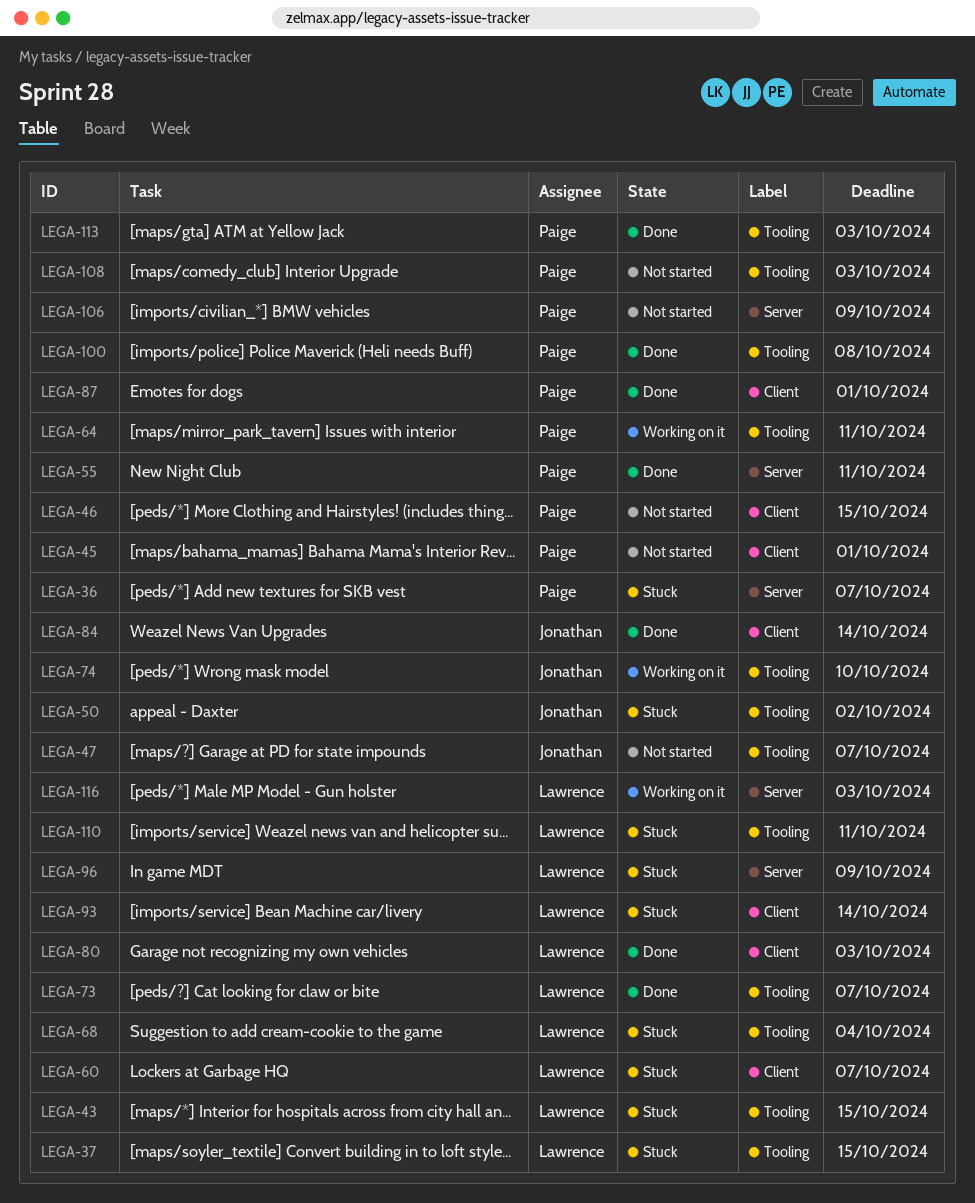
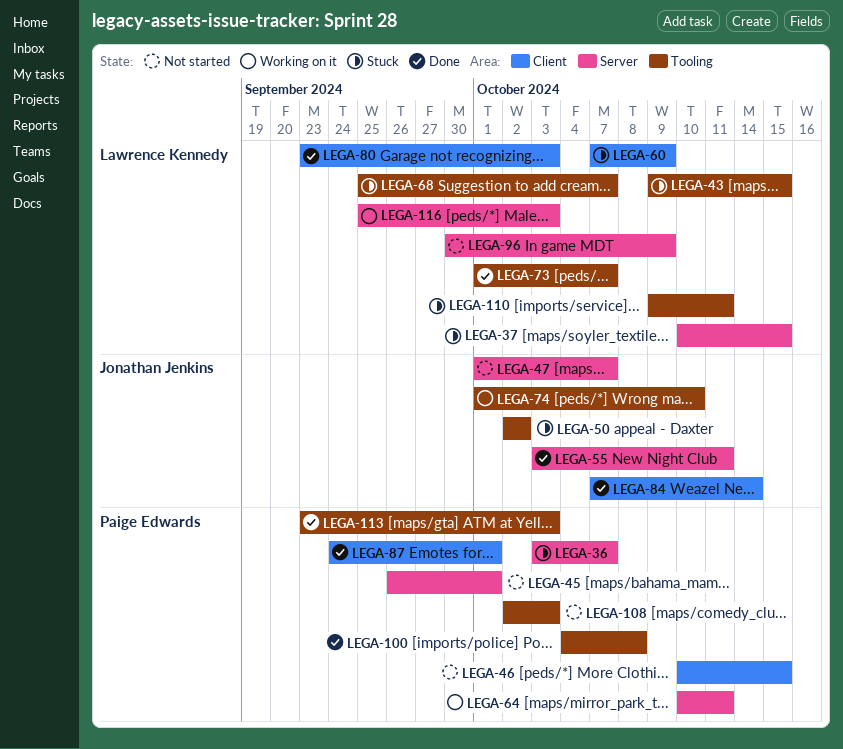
LEGA-37, label: Tooling -> Server
LEGA-45, label: Client -> Server
LEGA-47, label: Tooling -> Server
LEGA-55, owner: Paige Edwards -> Jonathan Jenkins
LEGA-60, due: Oct 7 -> Oct 9
LEGA-64, label: Tooling -> Server
LEGA-68, due: Oct 4 -> Oct 7
LEGA-93: present -> none
LEGA-96, status: Stuck -> Not started
LEGA-106: present -> none

